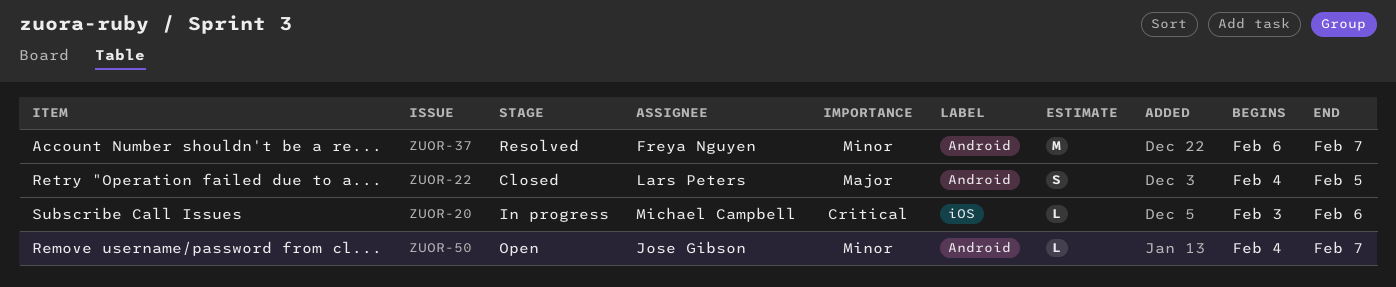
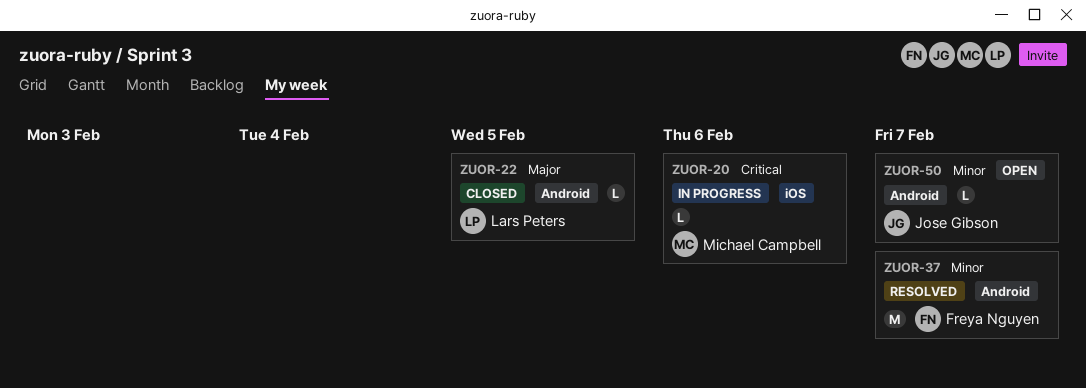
ZUOR-22, estimate: S -> L

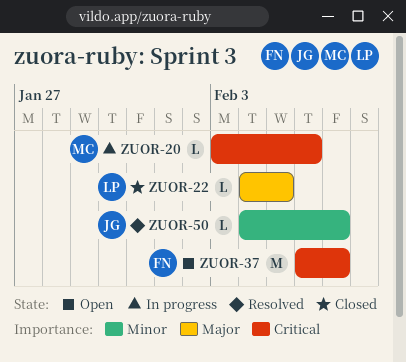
ZUOR-37, status: Resolved -> Open
ZUOR-37, priority: Minor -> Critical
ZUOR-50, status: Open -> Resolved

